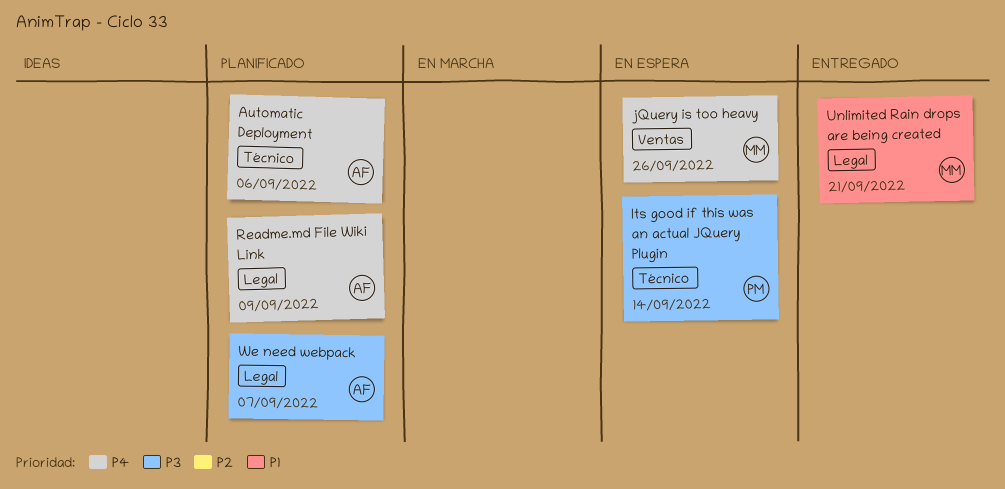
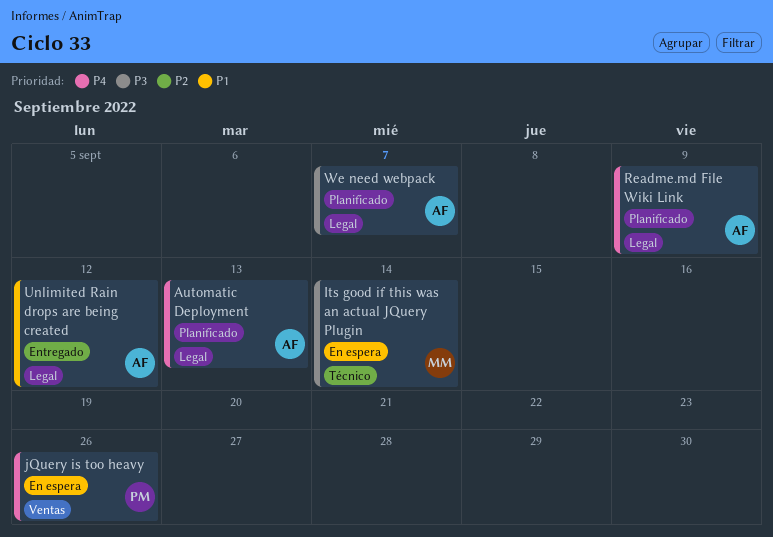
Automatic Deployment, label: Técnico -> Legal
Automatic Deployment, due: Sep 6 -> Sep 13
Its good if this was an actual JQuery Plugin, owner: PM -> MM
jQuery is too heavy, owner: MM -> PM
Unlimited Rain drops are being created, owner: MM -> AF
Unlimited Rain drops are being created, due: Sep 21 -> Sep 12

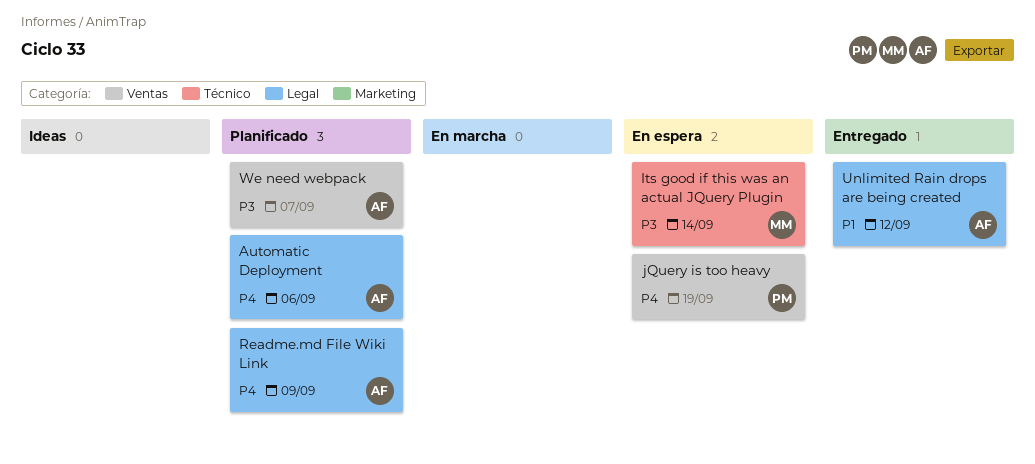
Automatic Deployment, due: Sep 13 -> Sep 6
jQuery is too heavy, due: Sep 26 -> Sep 19
We need webpack, label: Legal -> Ventas

